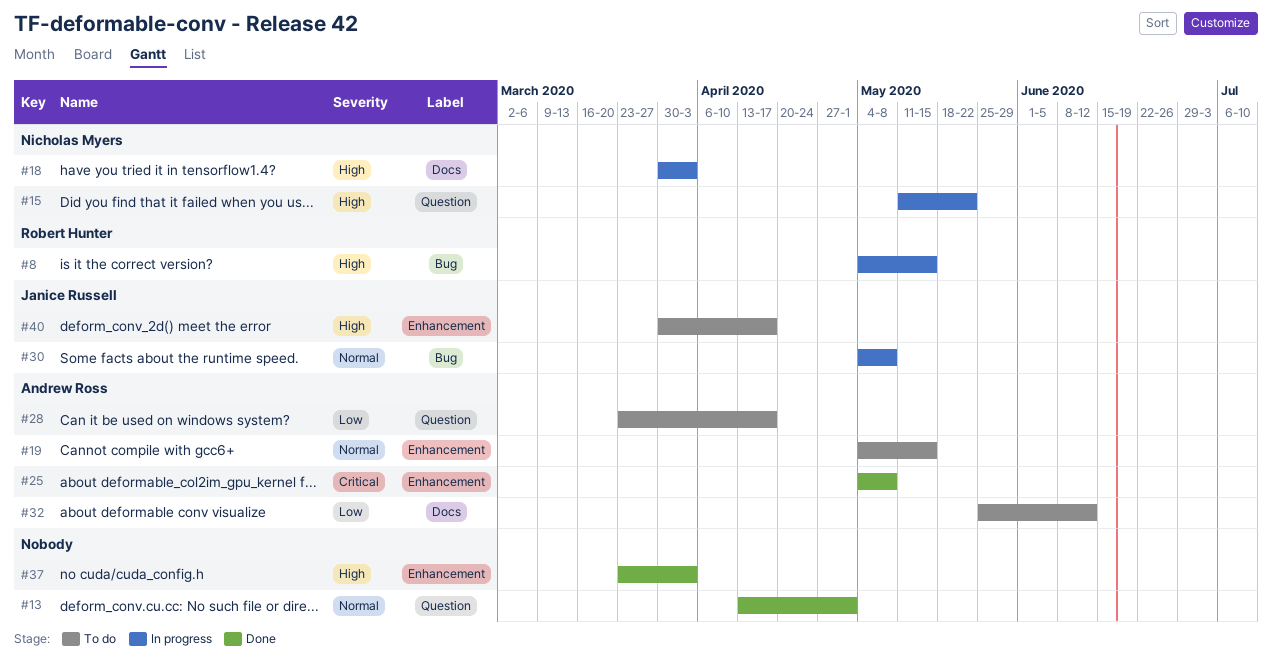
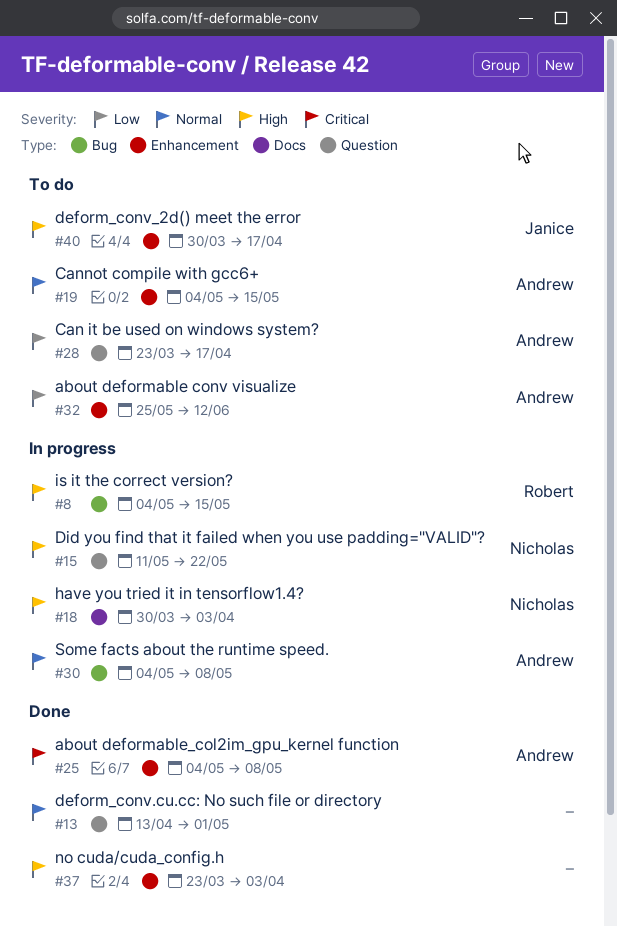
#30, owner: Janice Russell -> Andrew Ross
#32, label: Docs -> Enhancement

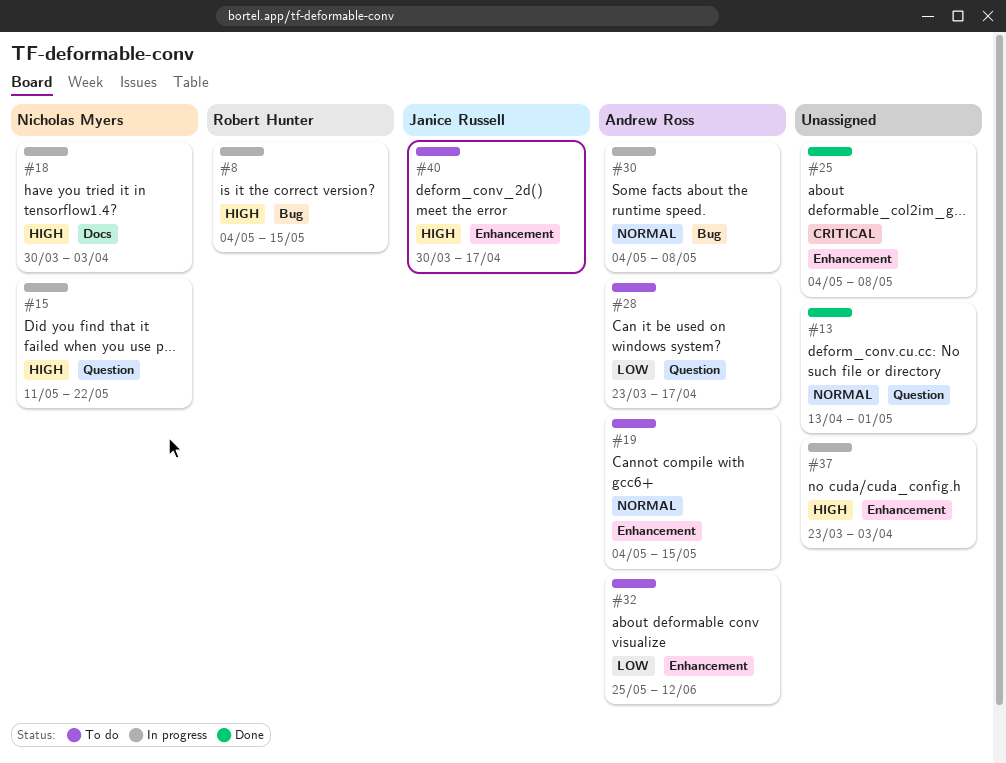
#25, owner: Andrew Ross -> none
#37, status: Done -> In progress

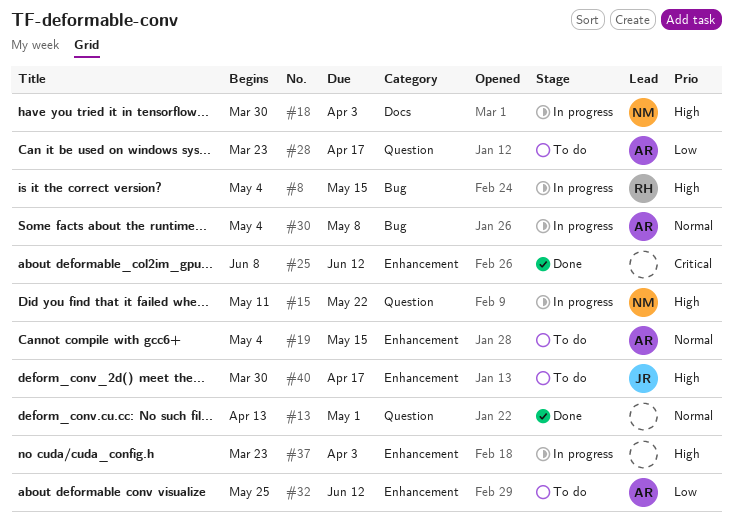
#25, start: May 4 -> Jun 8
#25, due: May 8 -> Jun 12

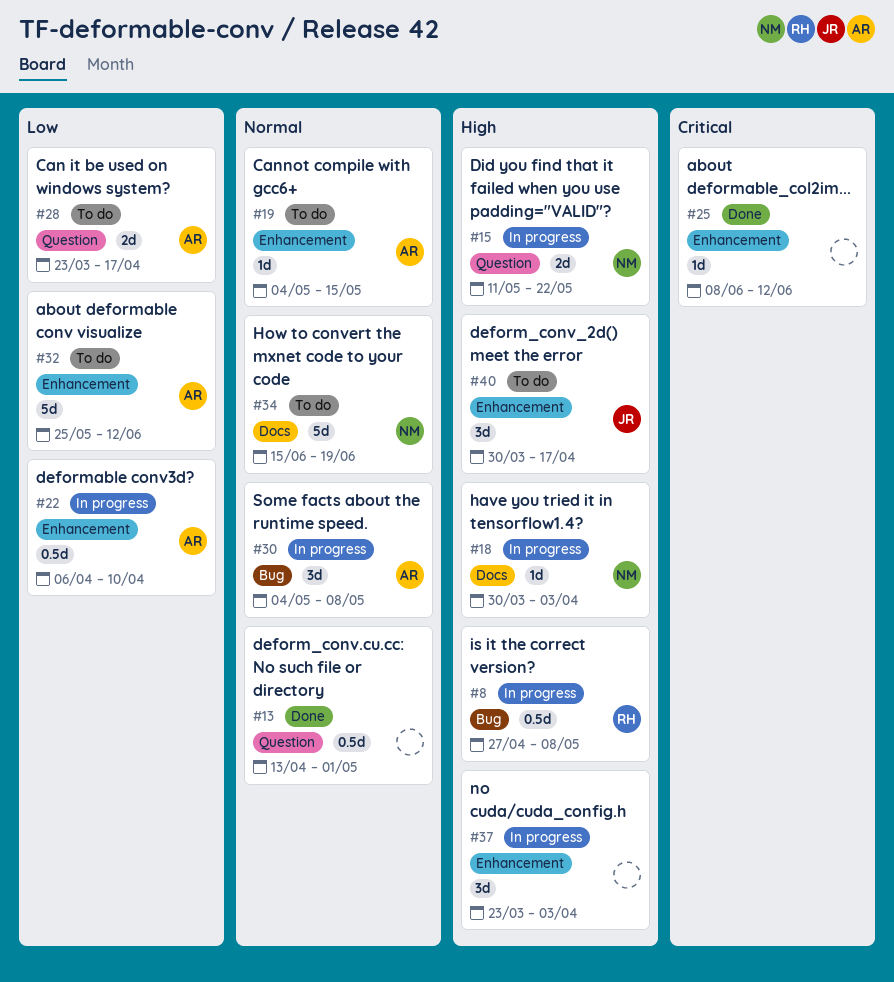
#8, start: May 4 -> Apr 27
#8, due: May 15 -> May 8
#22: none -> present
#34: none -> present

